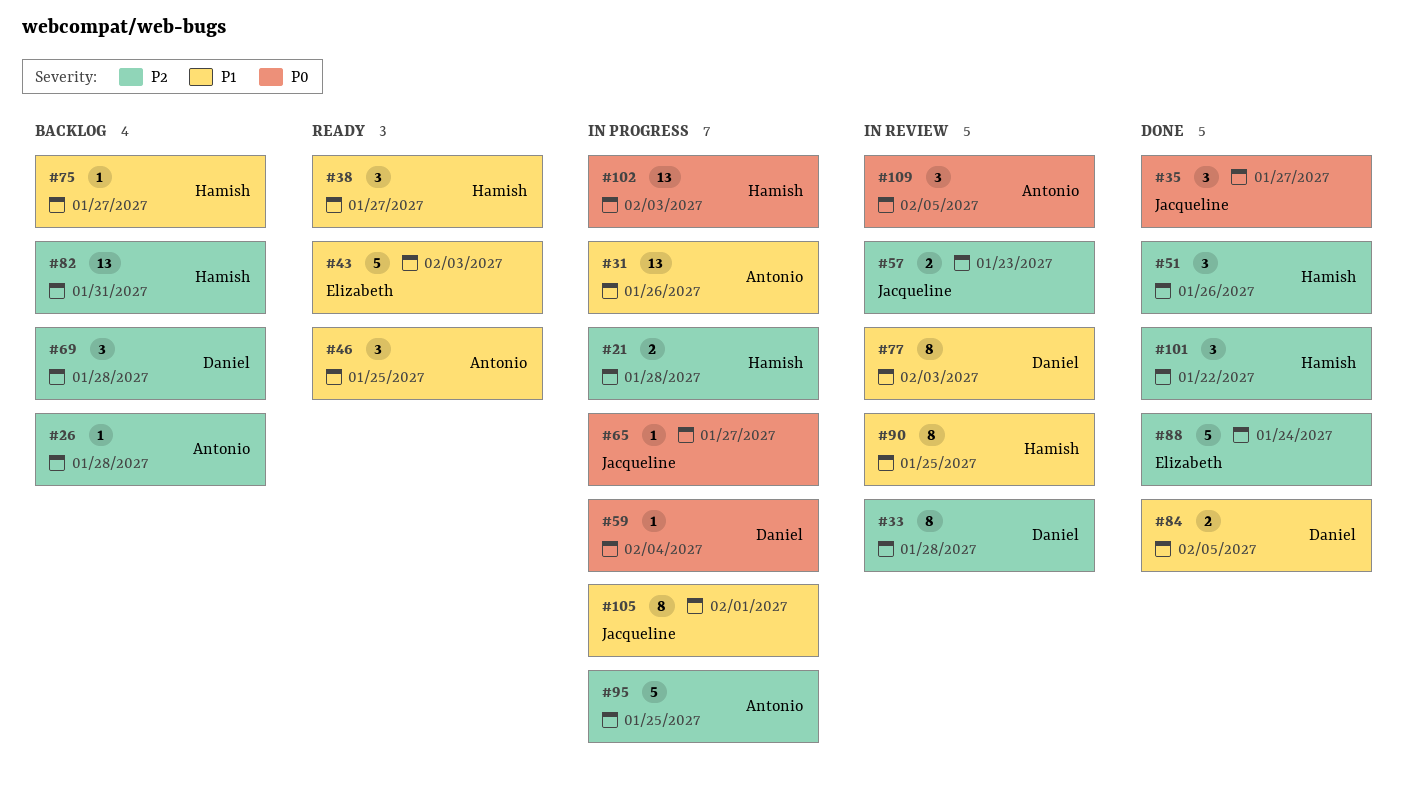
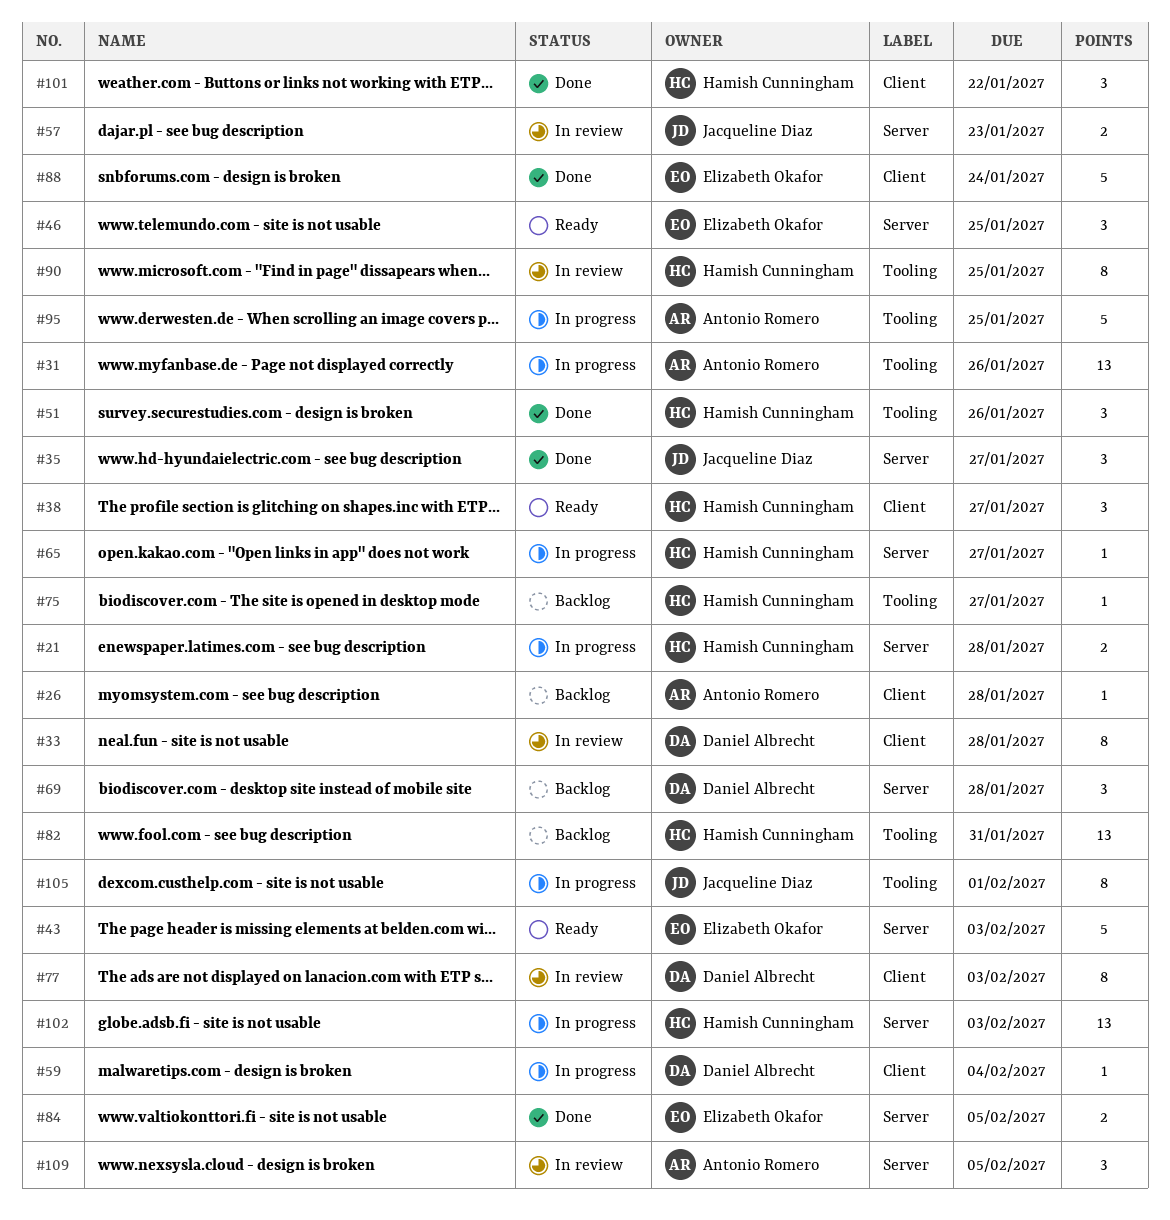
#46, owner: Antonio Romero -> Elizabeth Okafor
#65, owner: Jacqueline Diaz -> Hamish Cunningham
#84, owner: Daniel Albrecht -> Elizabeth Okafor

